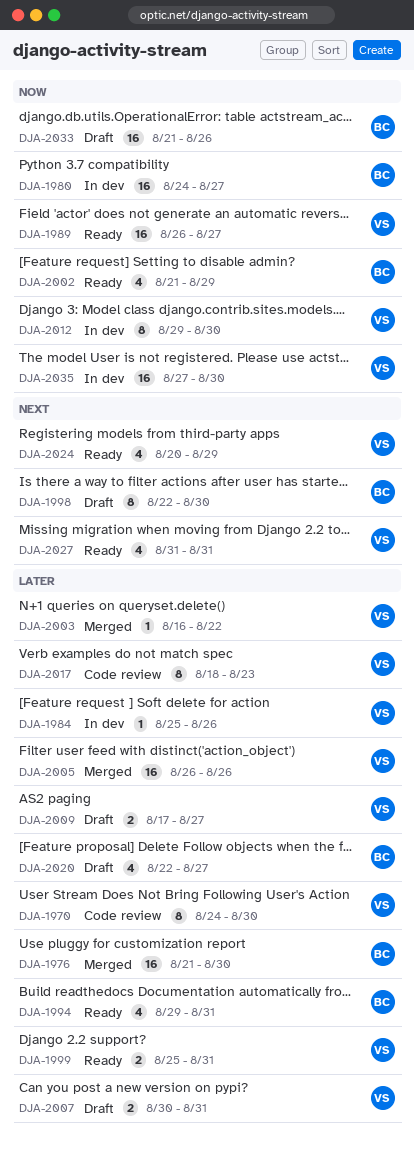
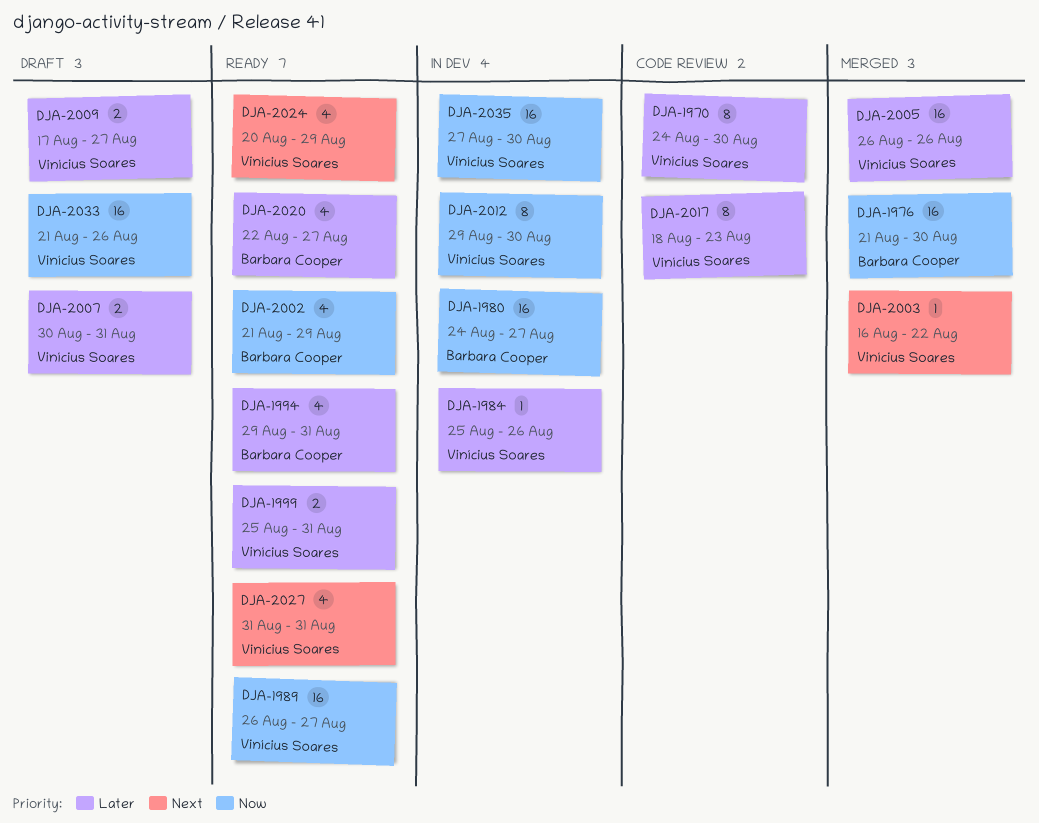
DJA-1976, priority: Later -> Now
DJA-1998: present -> none
DJA-2003, priority: Later -> Next
DJA-2020, status: Draft -> Ready
DJA-2033, owner: Barbara Cooper -> Vinícius Soares

